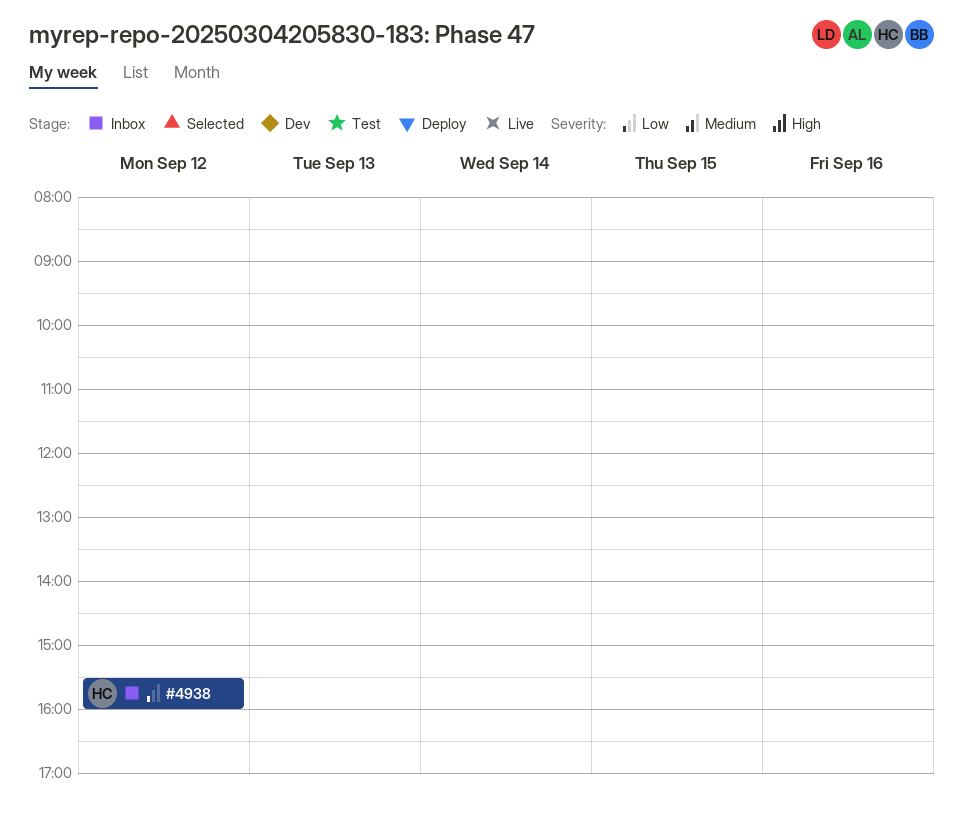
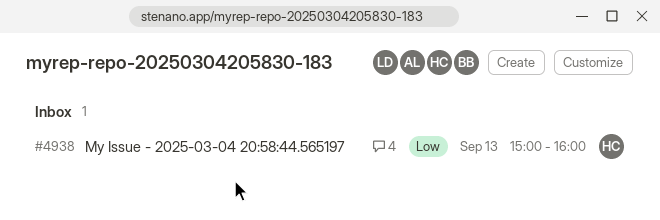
#4938, day: Sep 12 -> Sep 13
#4938, begins: 15:30 -> 15:00

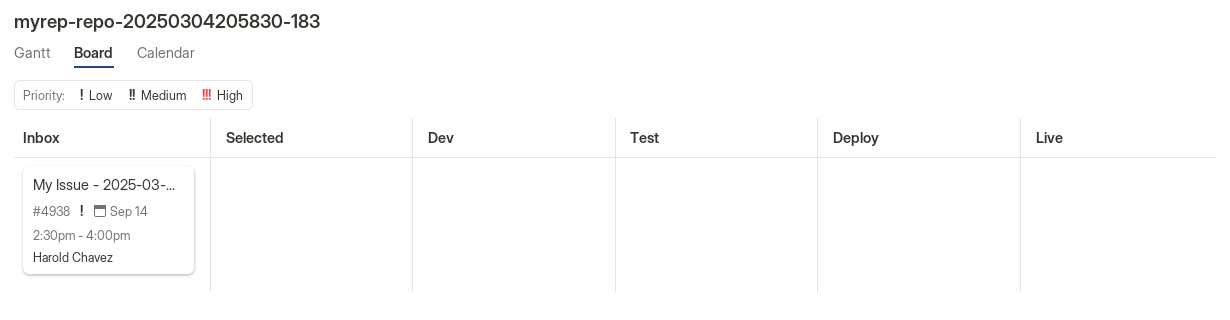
#4938, day: Sep 13 -> Sep 14
#4938, begins: 15:00 -> 14:30

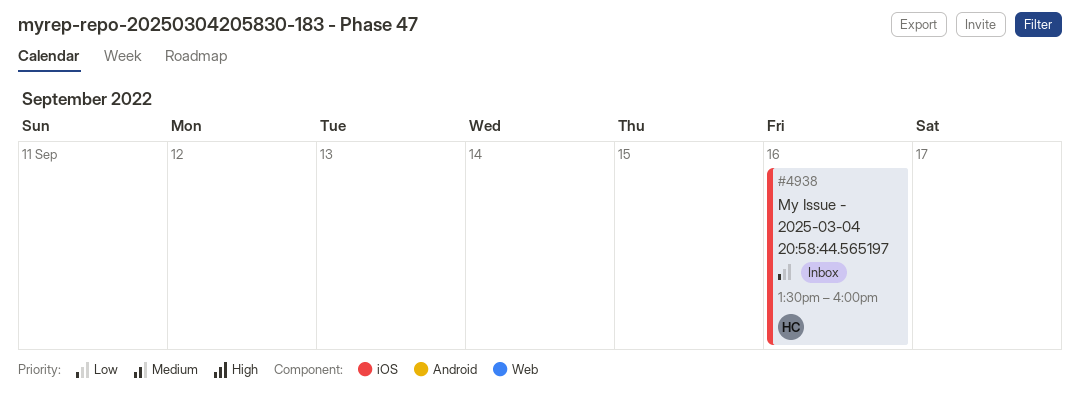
#4938, day: Sep 14 -> Sep 16
#4938, begins: 14:30 -> 13:30

